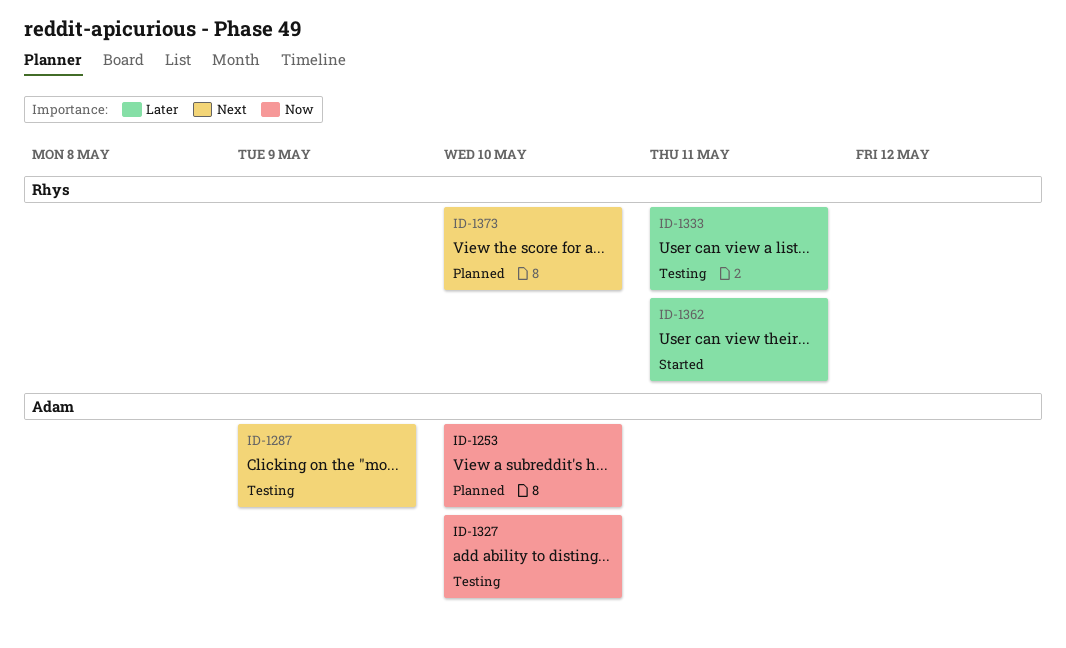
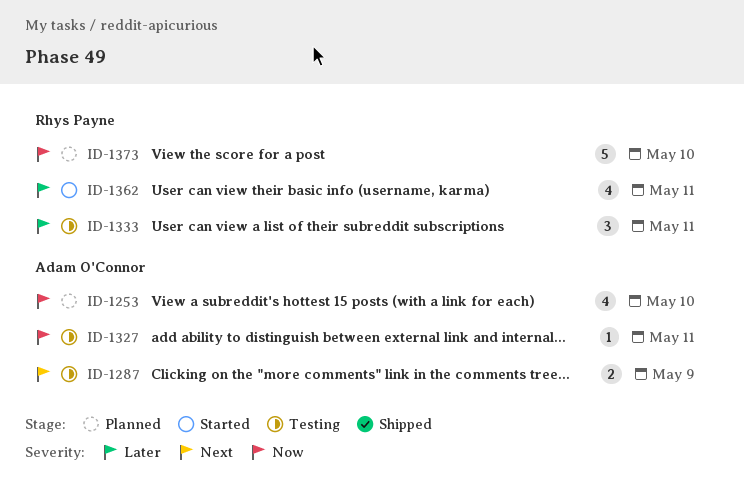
ID-1327, due: May 10 -> May 11
ID-1373, priority: Next -> Now

